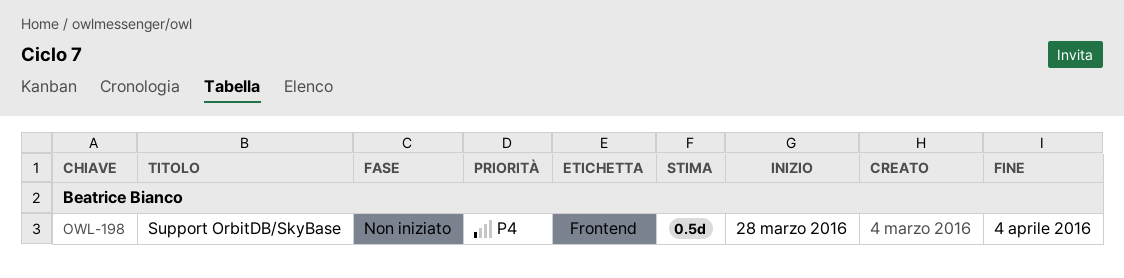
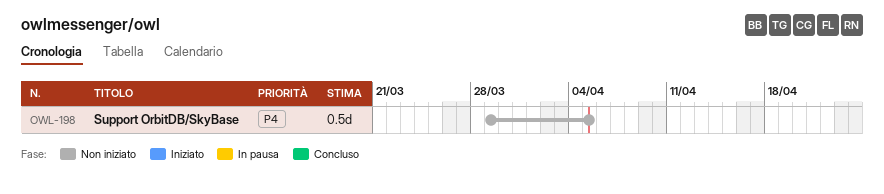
OWL-198, start: Mar 28 -> Mar 29
OWL-198, due: Apr 4 -> Apr 5

